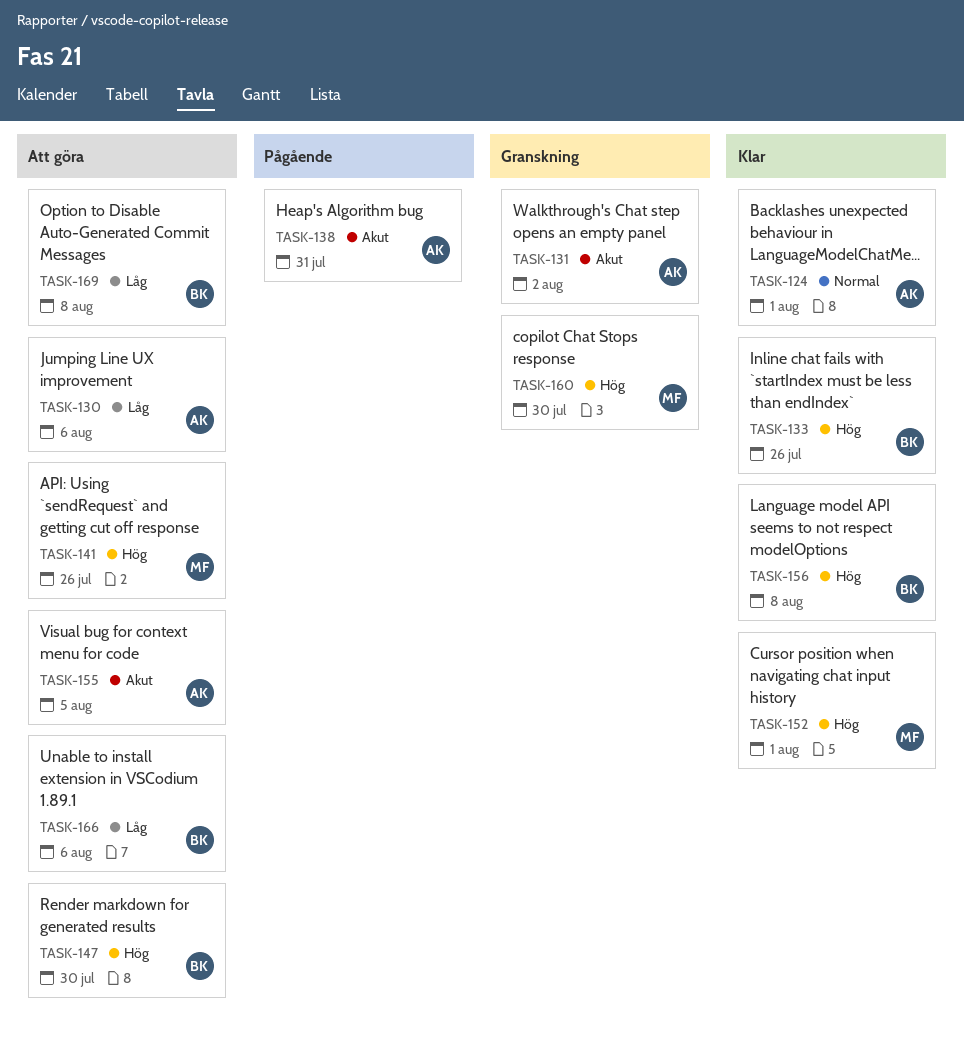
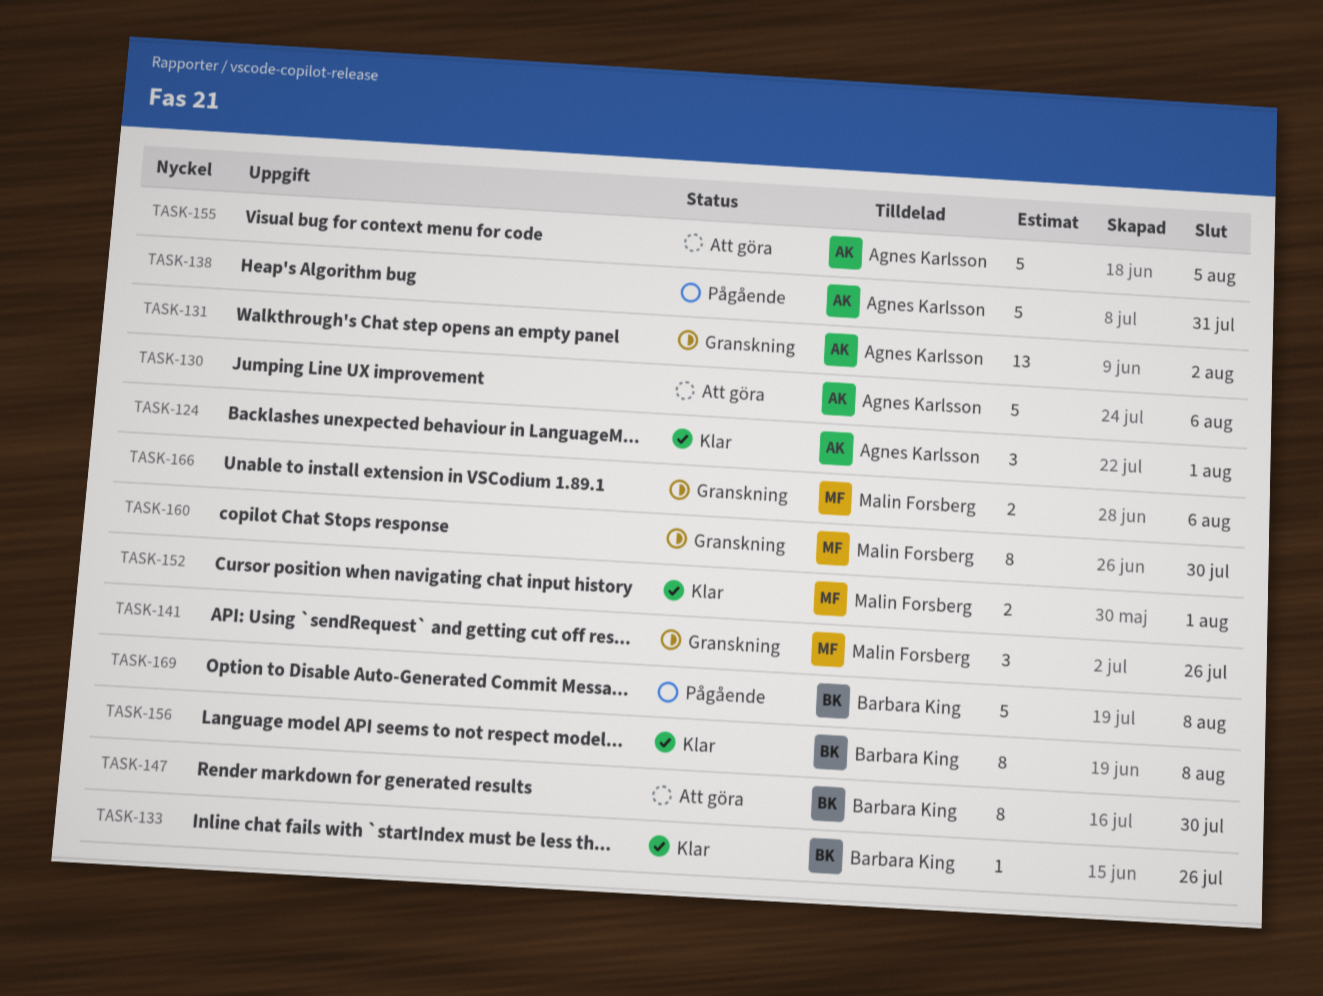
TASK-141, status: Att göra -> Granskning
TASK-166, status: Att göra -> Granskning
TASK-166, owner: Barbara King -> Malin Forsberg
TASK-169, status: Att göra -> Pågående

